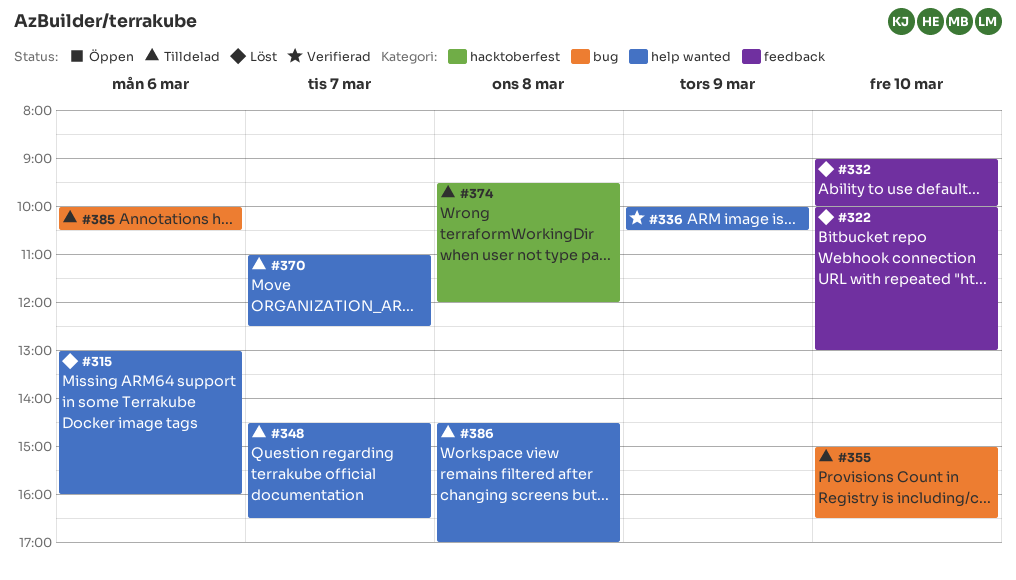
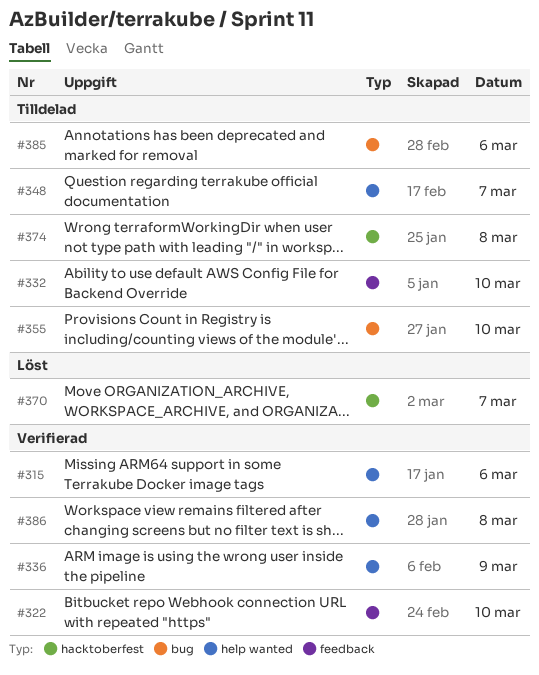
#315, status: Löst -> Verifierad
#322, status: Löst -> Verifierad
#332, status: Löst -> Tilldelad
#370, status: Tilldelad -> Löst
#370, label: help wanted -> hacktoberfest
#386, status: Tilldelad -> Verifierad

